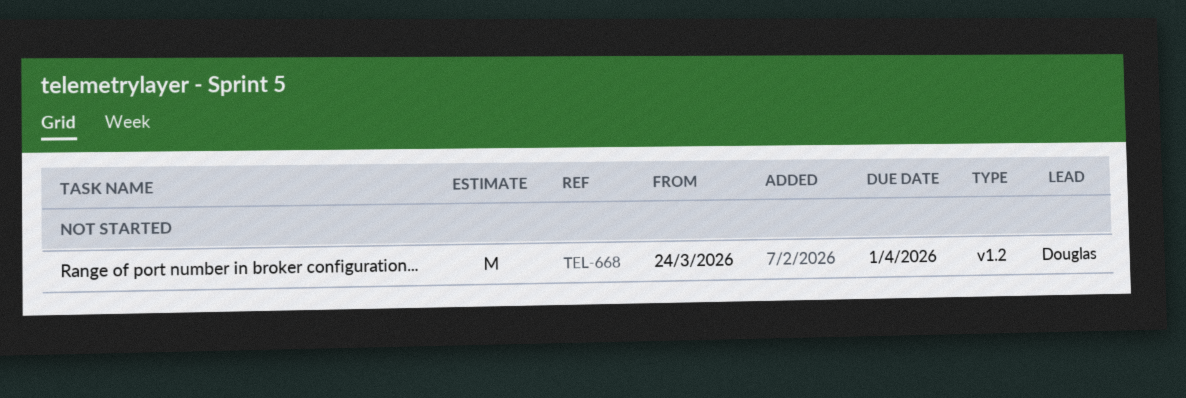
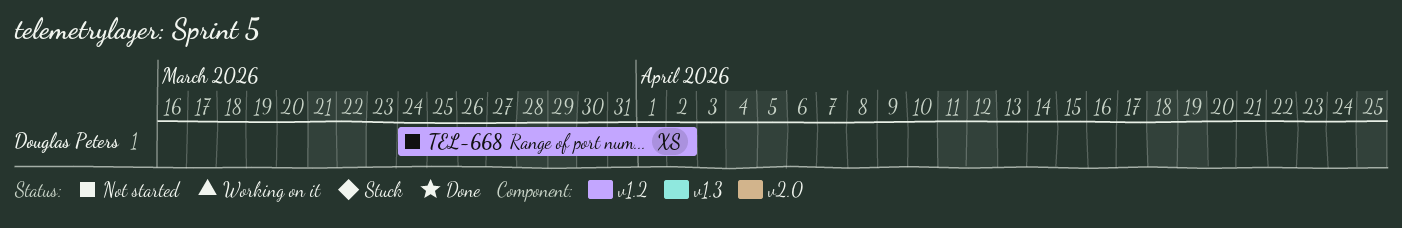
TEL-668, estimate: M -> XS
TEL-668, due: Apr 1 -> Apr 2

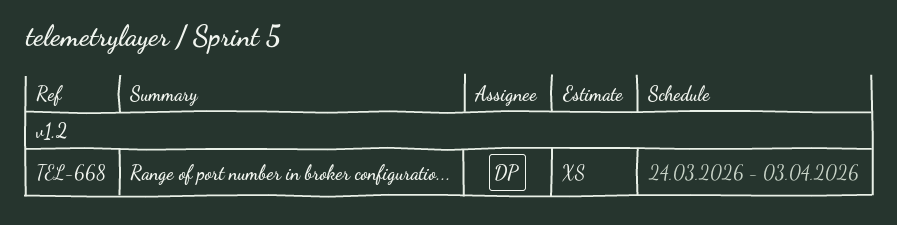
TEL-668, due: Apr 2 -> Apr 3

